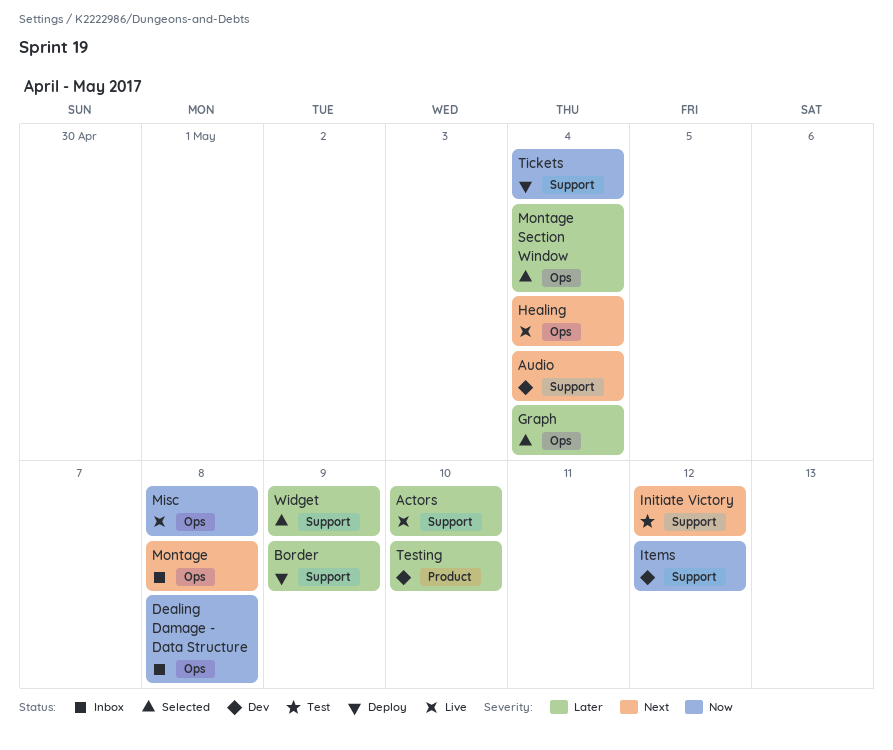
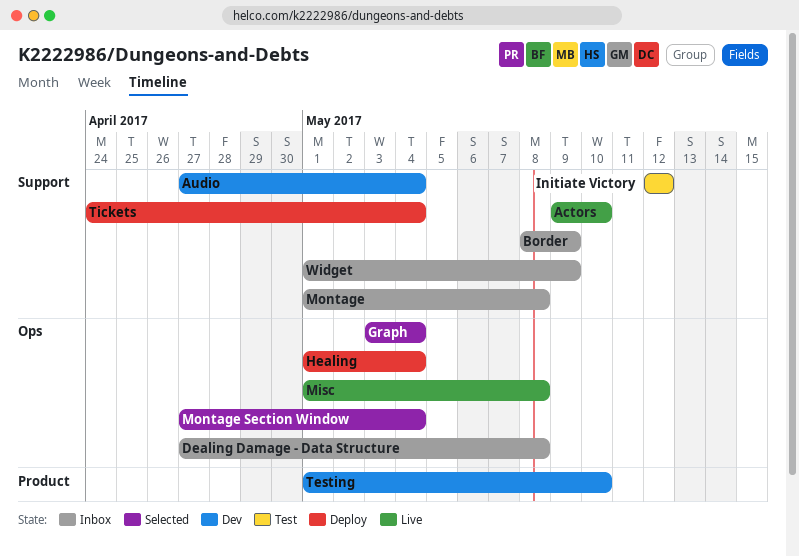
Border, status: Deploy -> Inbox
Healing, status: Live -> Deploy
Items: present -> none
Montage, label: Ops -> Support
Widget, status: Selected -> Inbox

